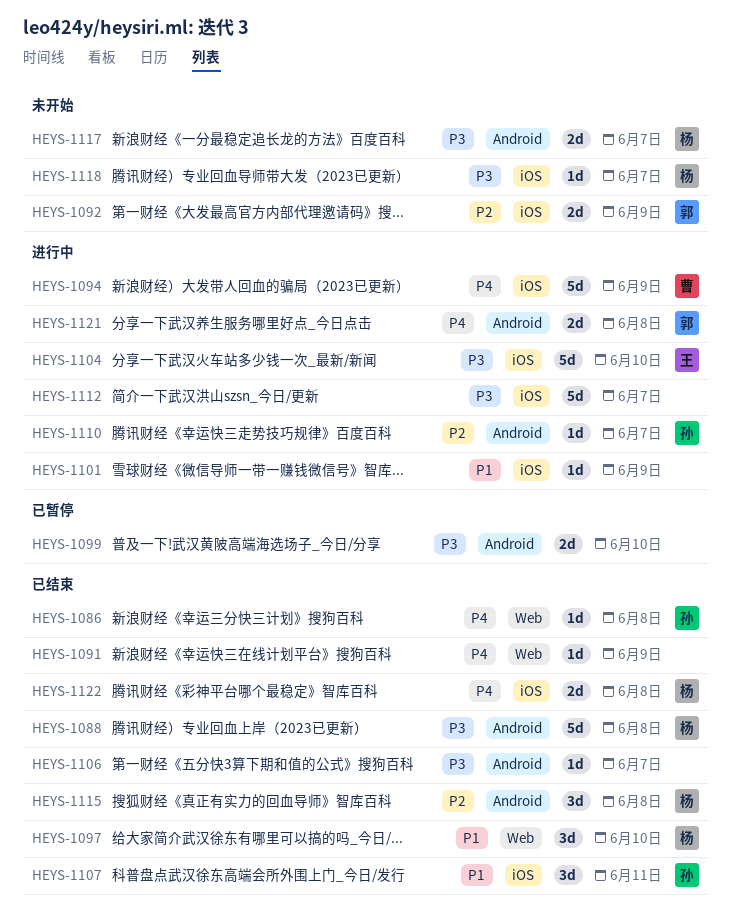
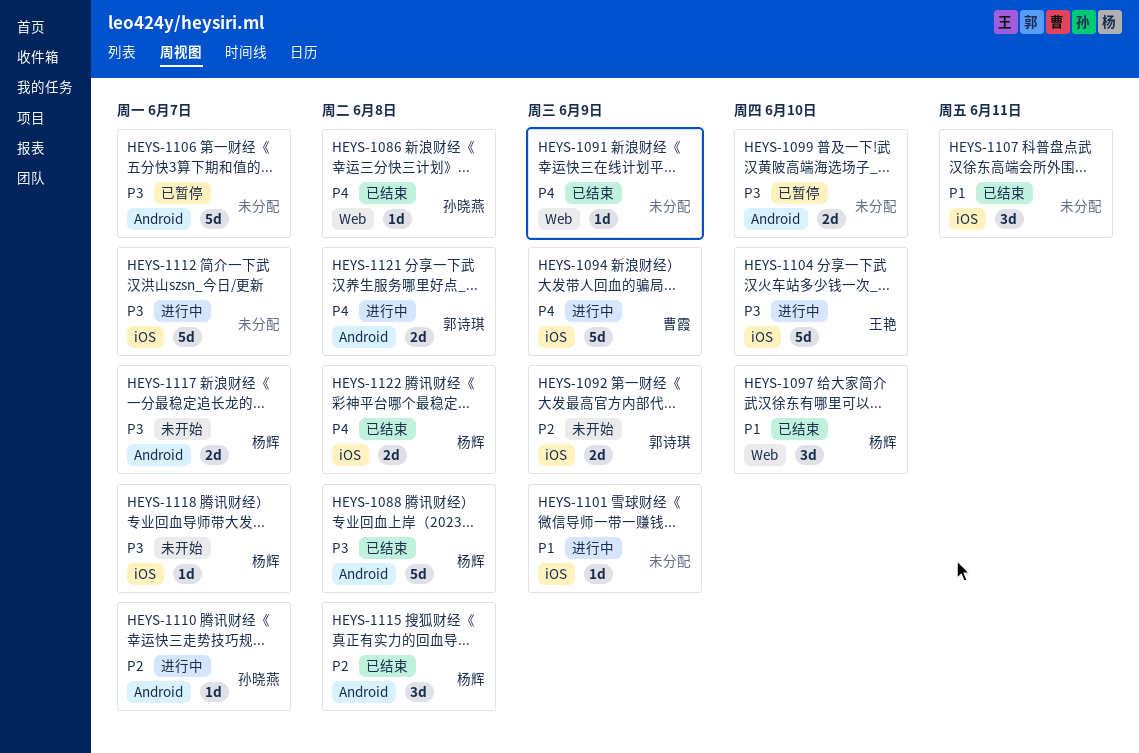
HEYS-1106, status: 已结束 -> 已暂停
HEYS-1106, estimate: 1d -> 5d
HEYS-1107, owner: 孙晓燕 -> none

